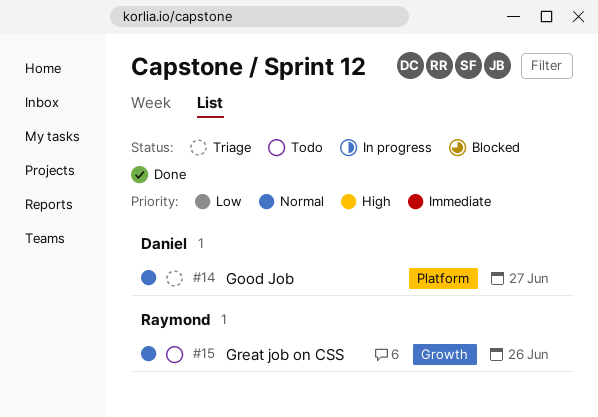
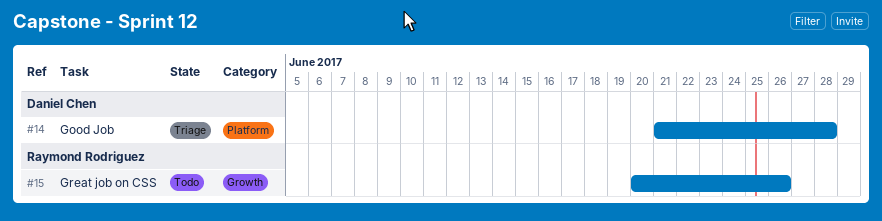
#14, due: Jun 27 -> Jun 28

